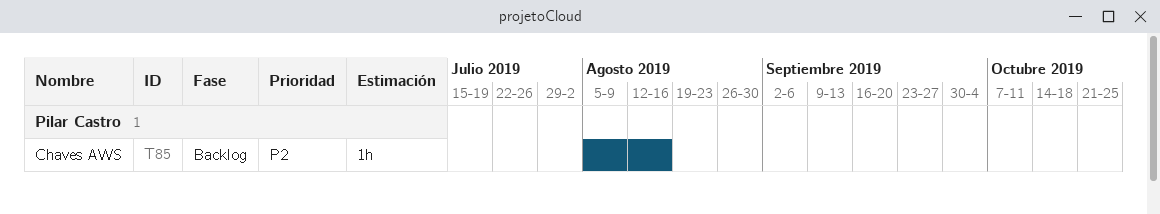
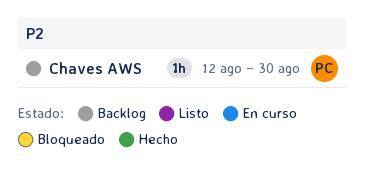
Chaves AWS, start: Aug 5 -> Aug 12
Chaves AWS, due: Aug 16 -> Aug 30

